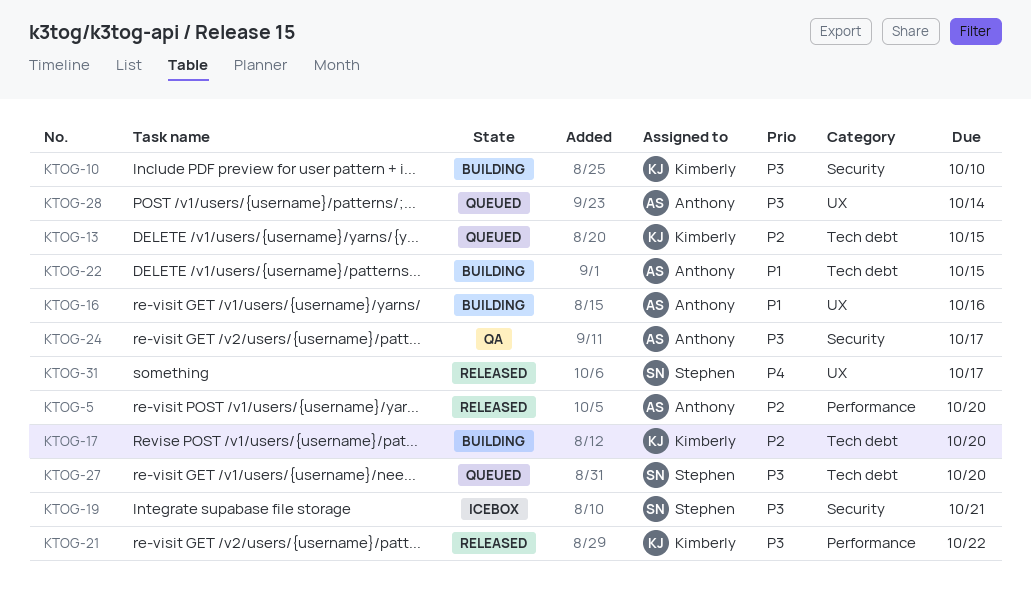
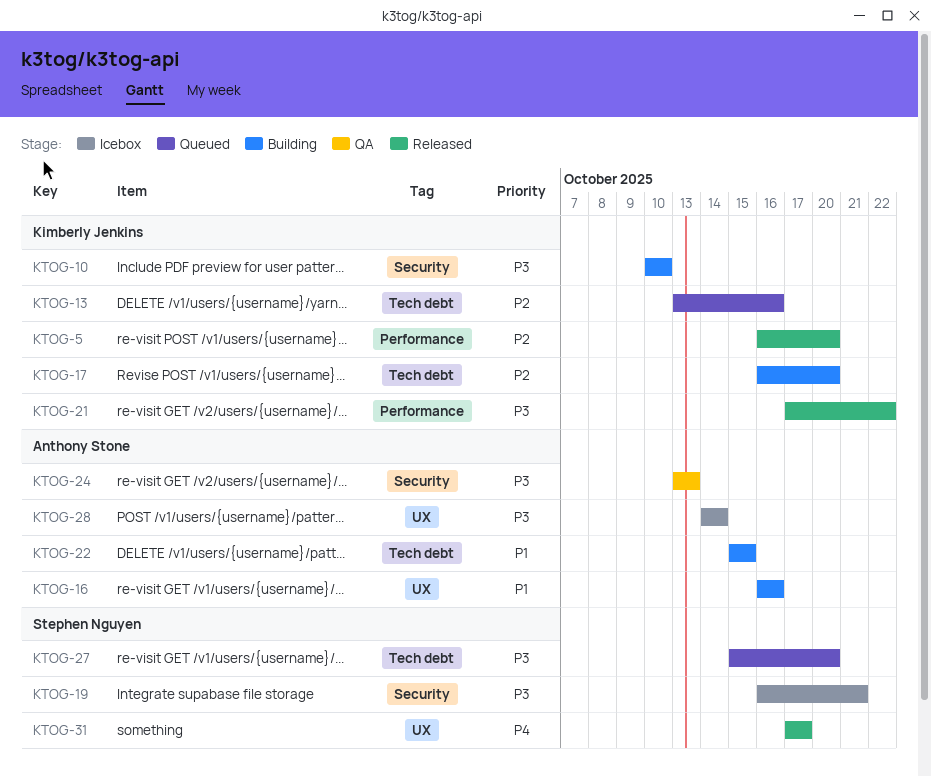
KTOG-5, owner: Anthony Stone -> Kimberly Jenkins
KTOG-13, due: Oct 15 -> Oct 16
KTOG-24, due: Oct 17 -> Oct 13
KTOG-28, status: Queued -> Icebox

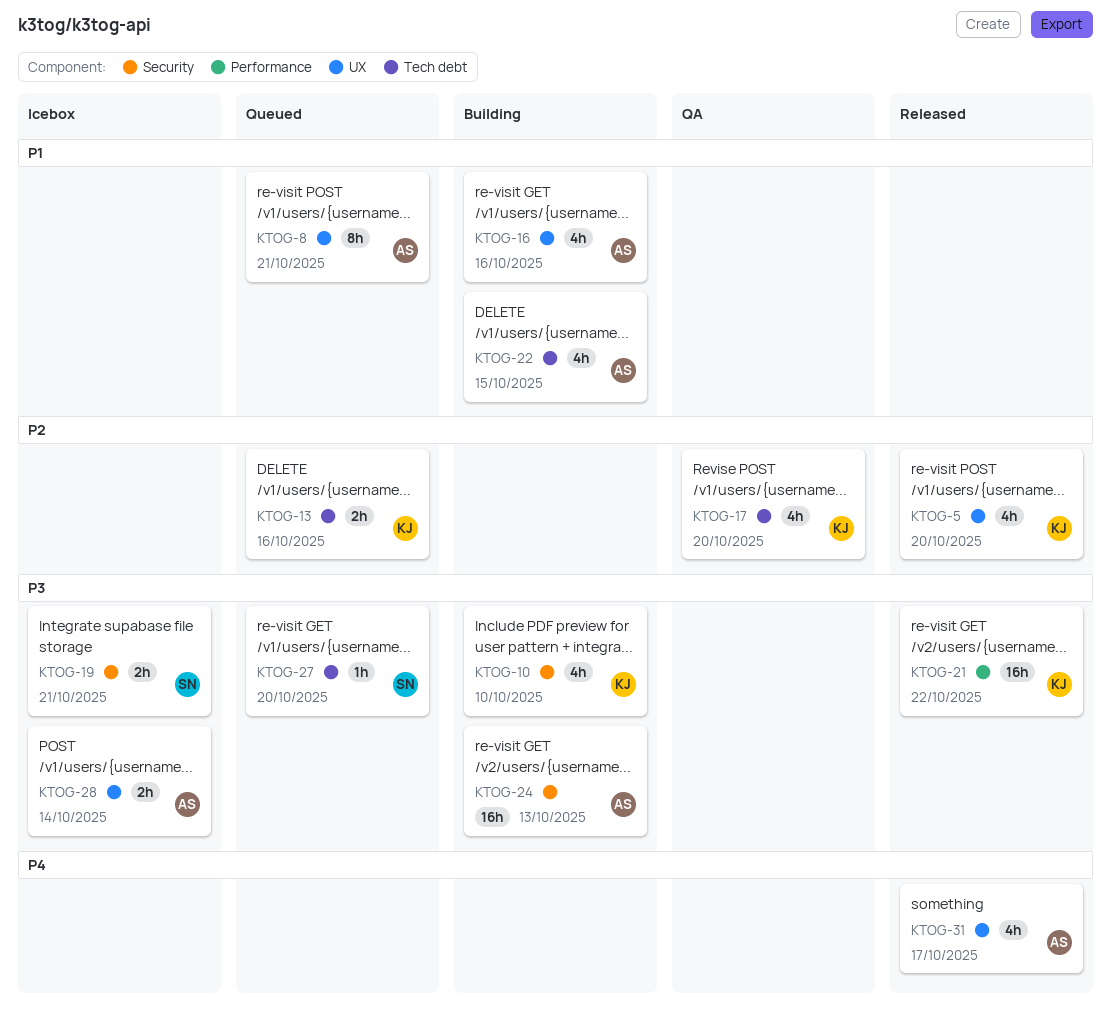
KTOG-5, label: Performance -> UX
KTOG-8: none -> present
KTOG-17, status: Building -> QA
KTOG-24, status: QA -> Building
KTOG-31, owner: Stephen Nguyen -> Anthony Stone

